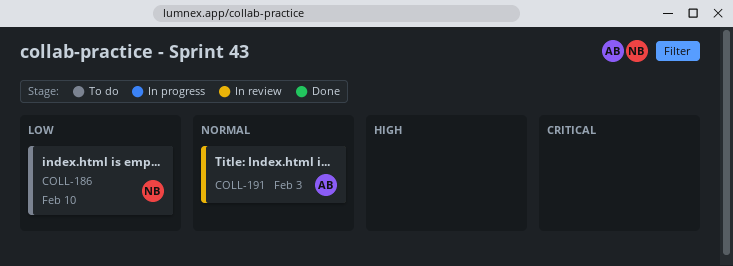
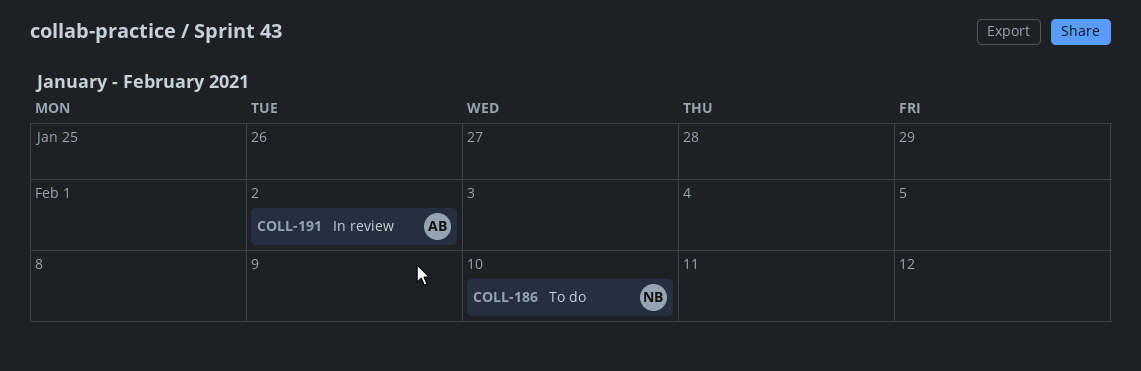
COLL-191, due: Feb 3 -> Feb 2

